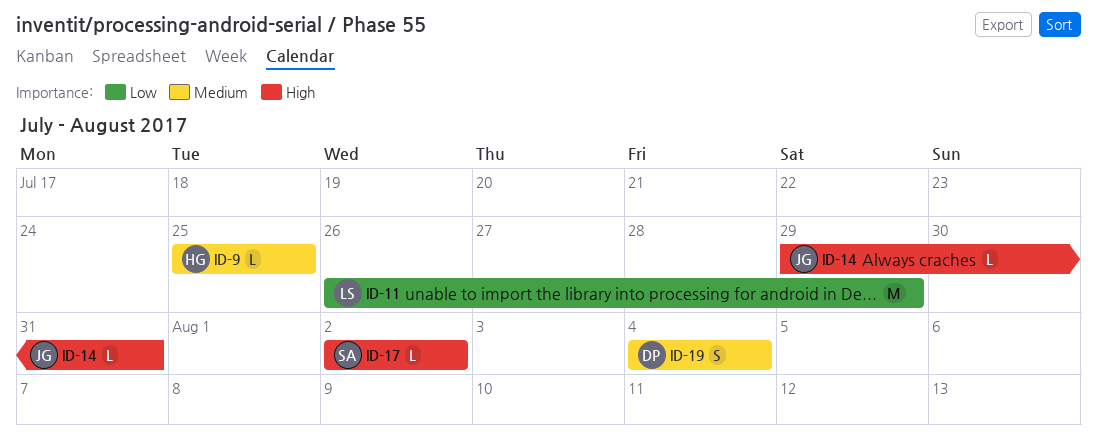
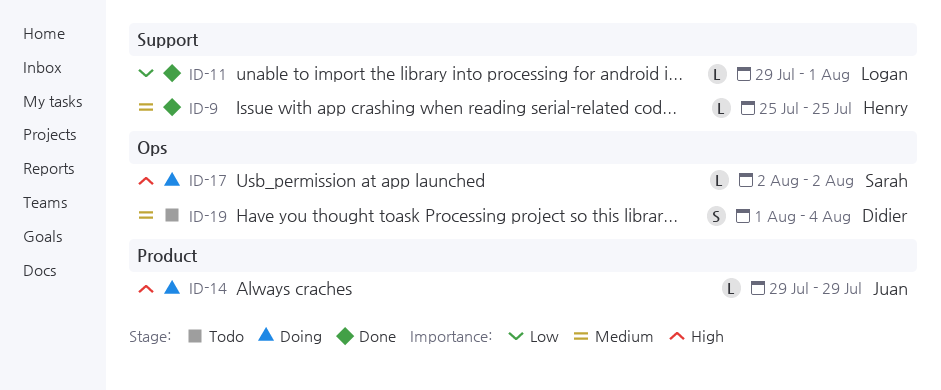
ID-11, estimate: M -> L
ID-11, start: Jul 26 -> Jul 29
ID-11, due: Jul 29 -> Aug 1
ID-14, due: Jul 31 -> Jul 29
ID-19, start: Aug 4 -> Aug 1

